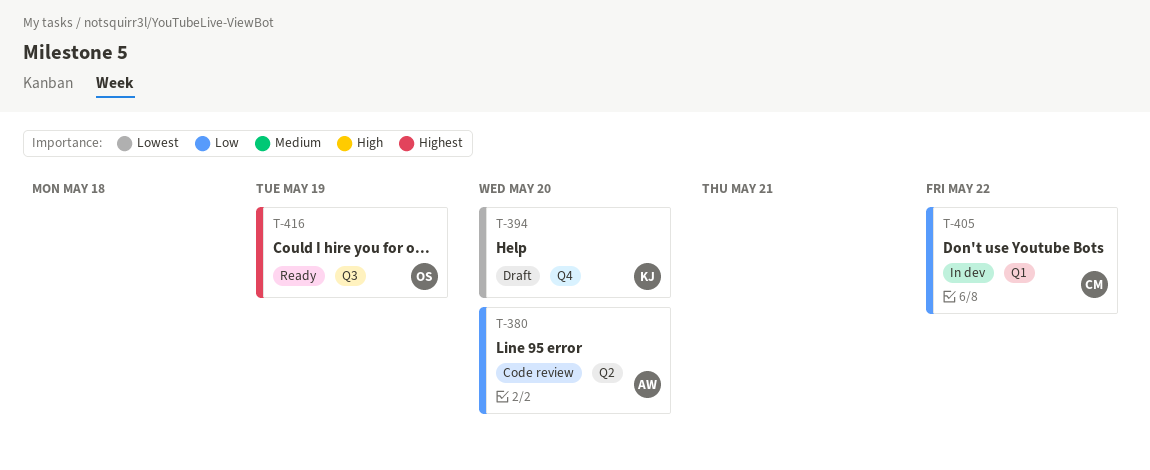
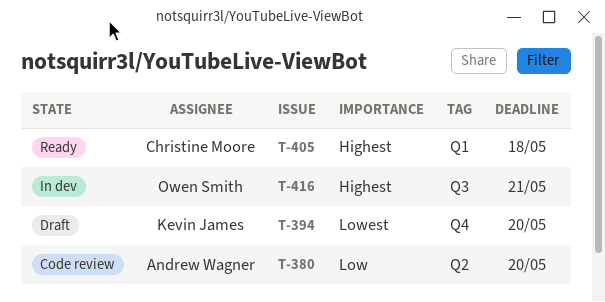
T-405, status: In dev -> Ready
T-405, priority: Low -> Highest
T-405, due: May 22 -> May 18
T-416, status: Ready -> In dev
T-416, due: May 19 -> May 21

